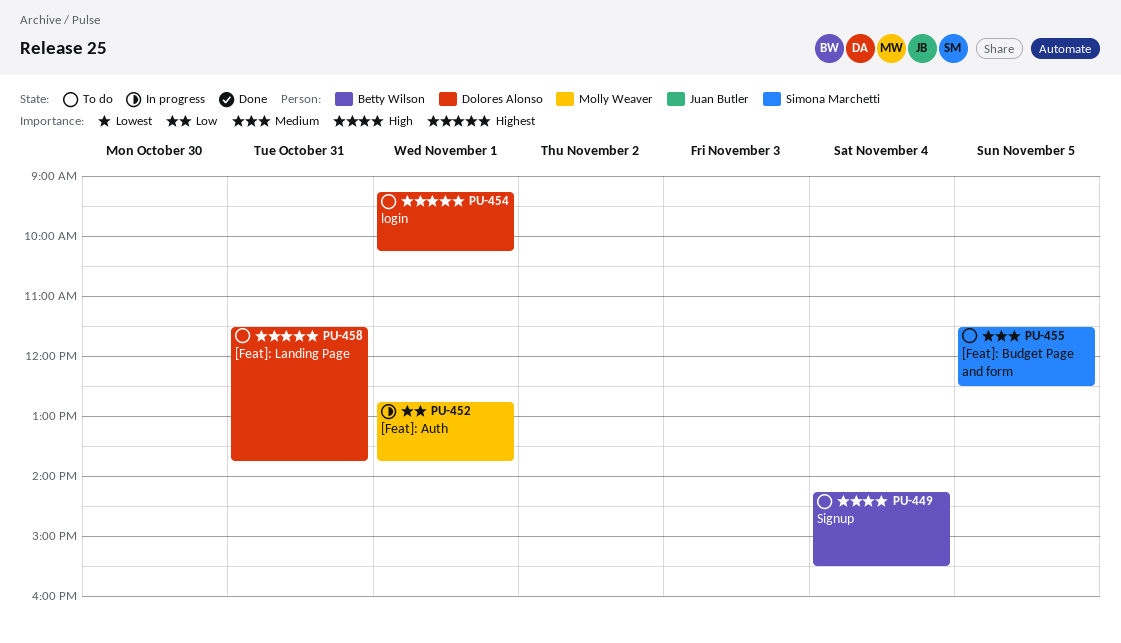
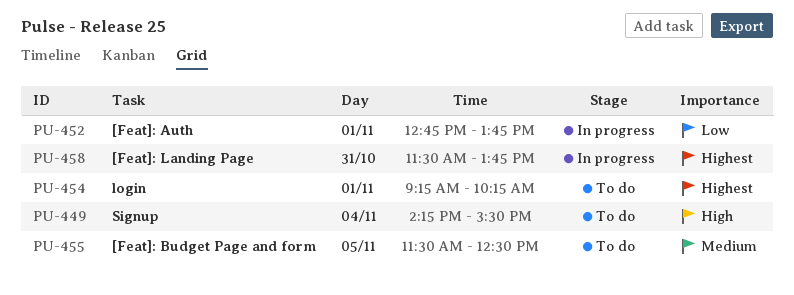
PU-458, status: To do -> In progress

